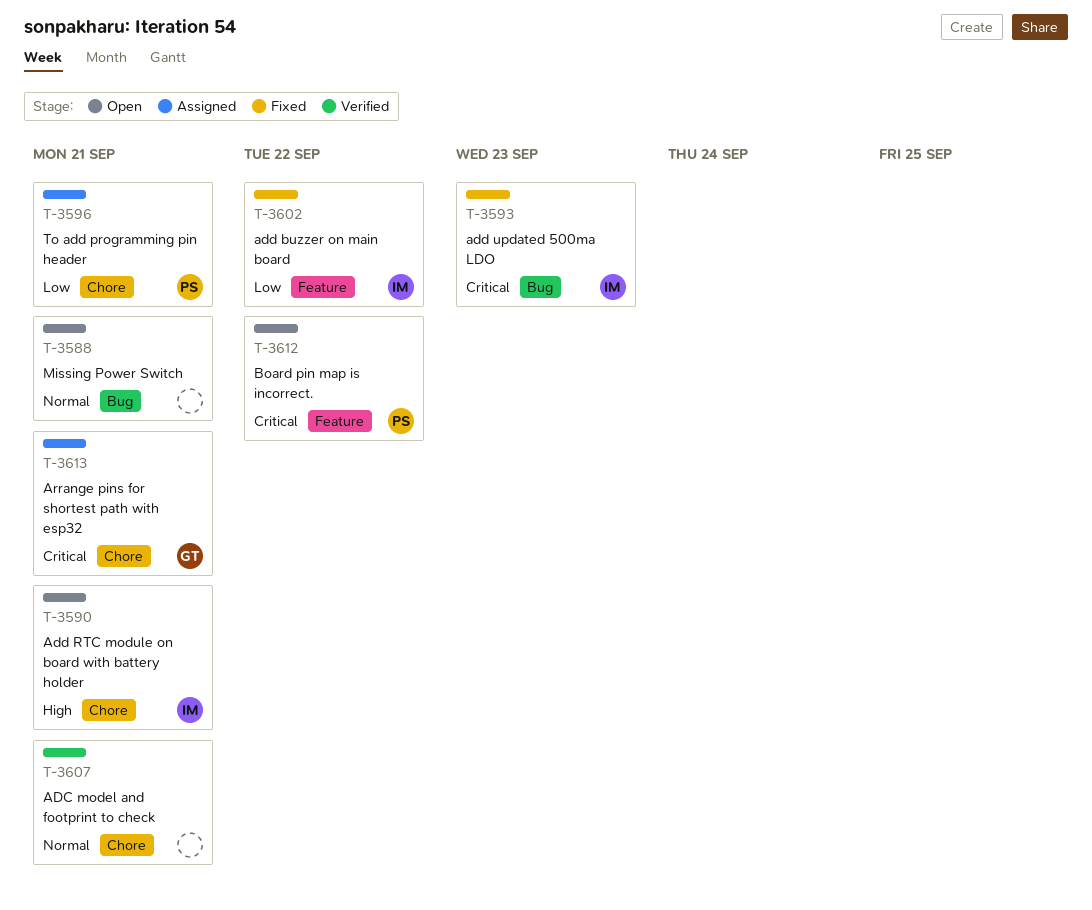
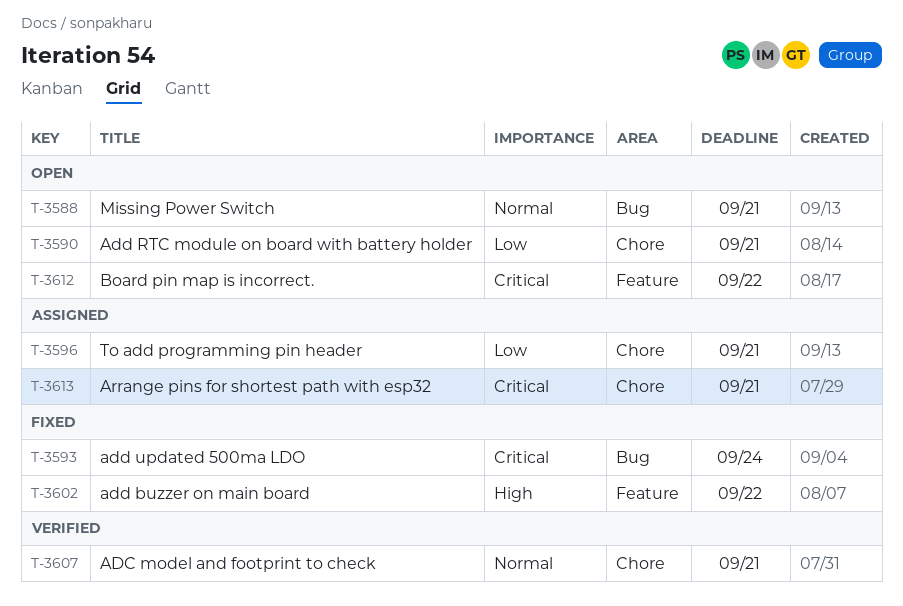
T-3590, priority: High -> Low
T-3593, due: Sep 23 -> Sep 24
T-3602, priority: Low -> High

